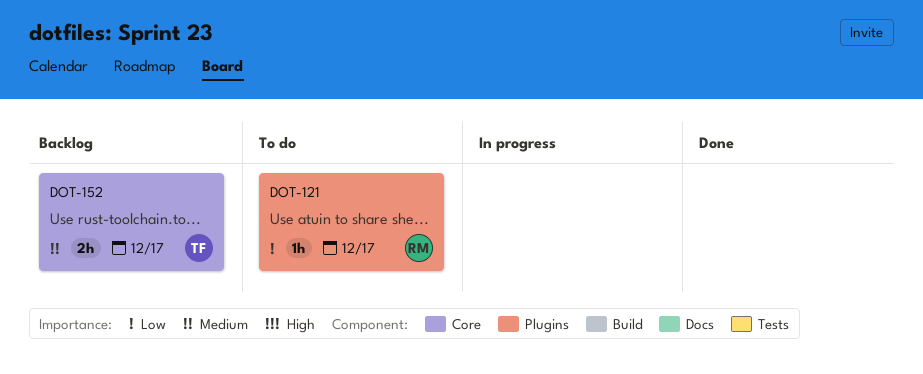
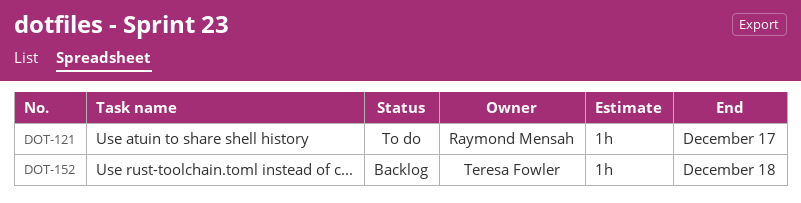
DOT-152, estimate: 2h -> 1h
DOT-152, due: Dec 17 -> Dec 18

